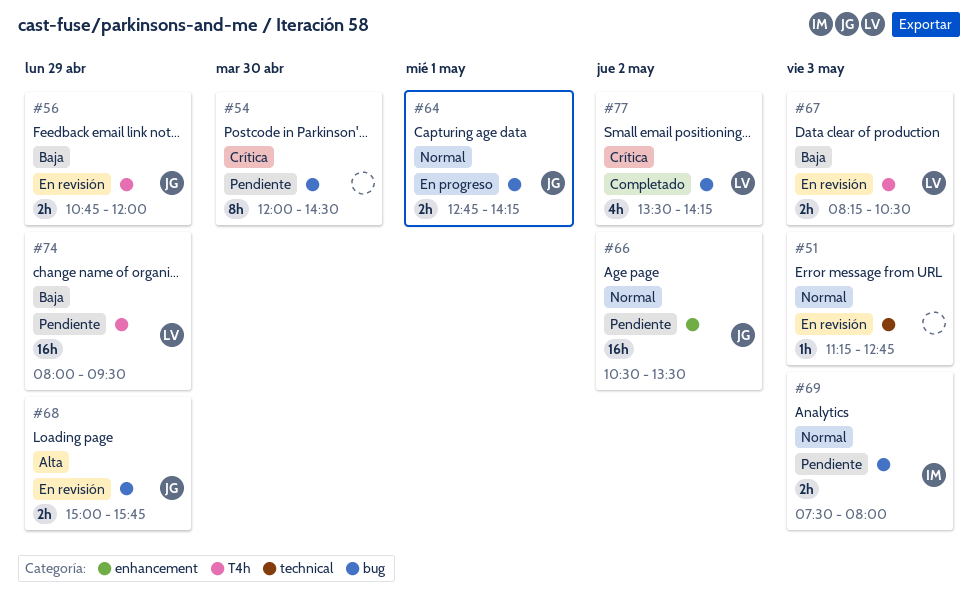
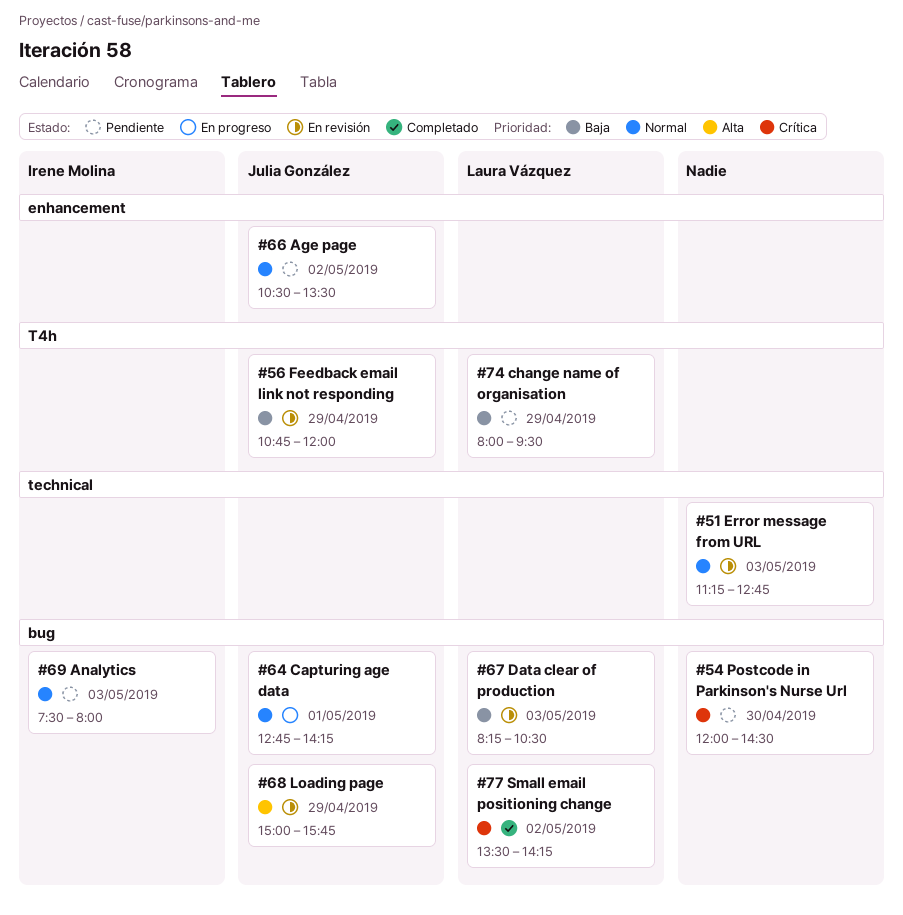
#67, label: T4h -> bug

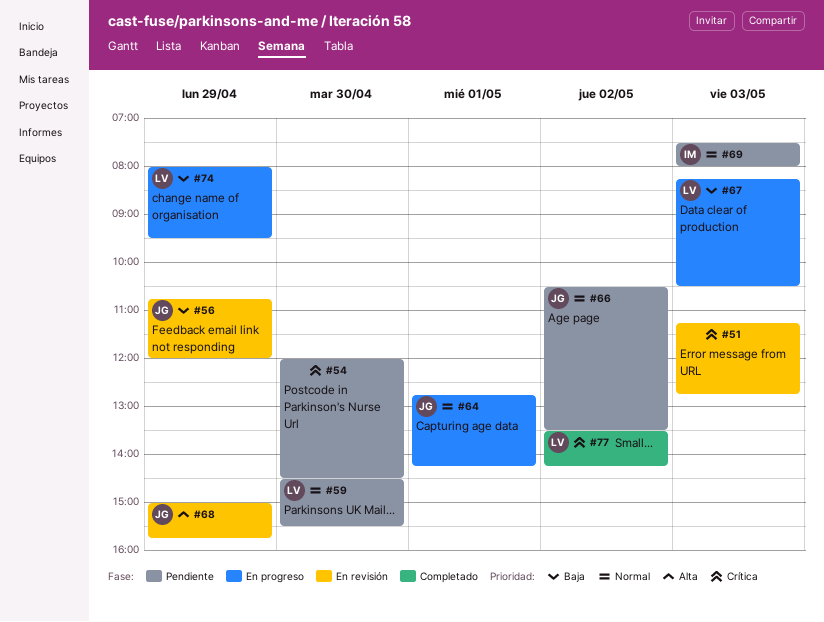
#51, priority: Normal -> Crítica
#59: none -> present
#67, status: En revisión -> En progreso
#74, status: Pendiente -> En progreso

